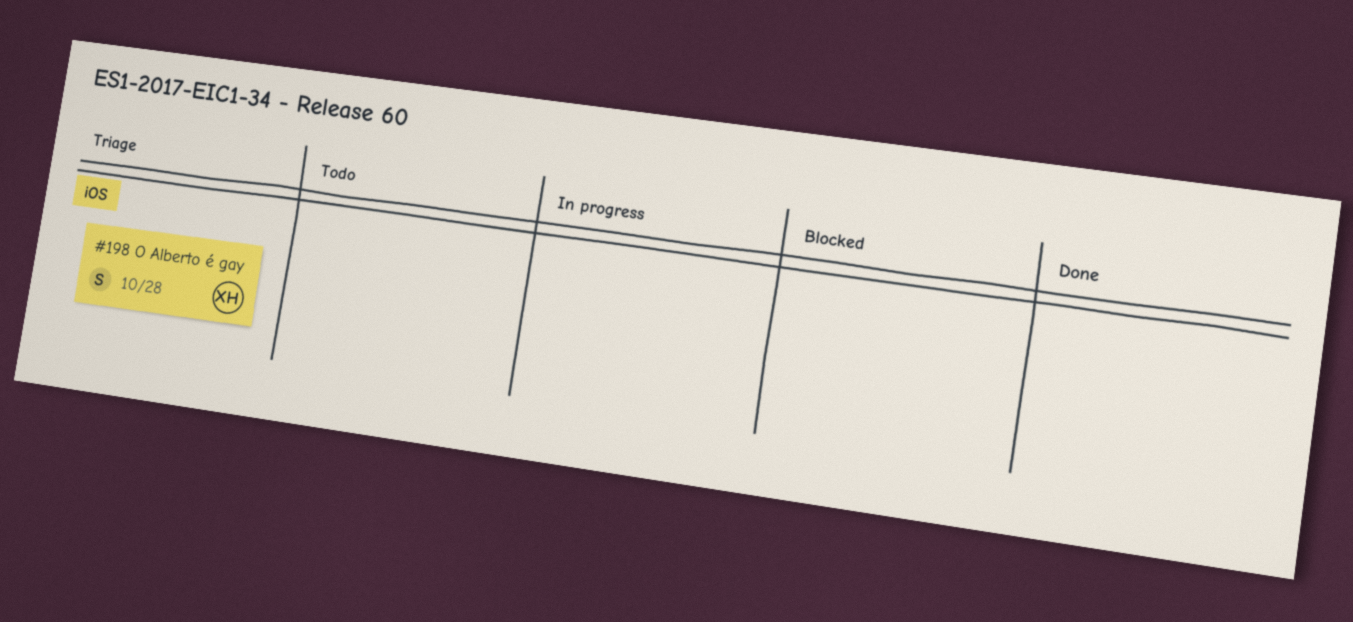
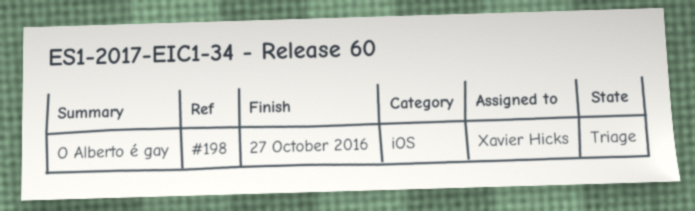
#198, due: Oct 28 -> Oct 27

